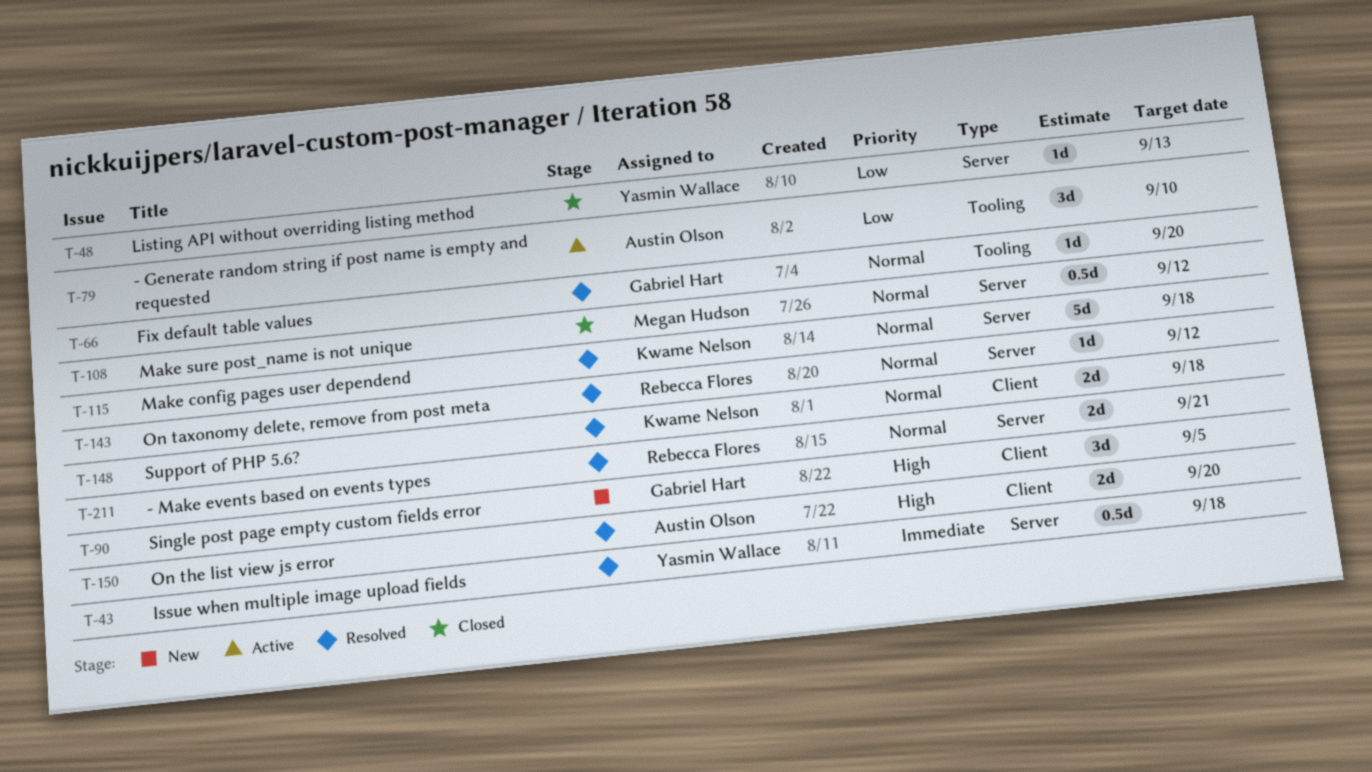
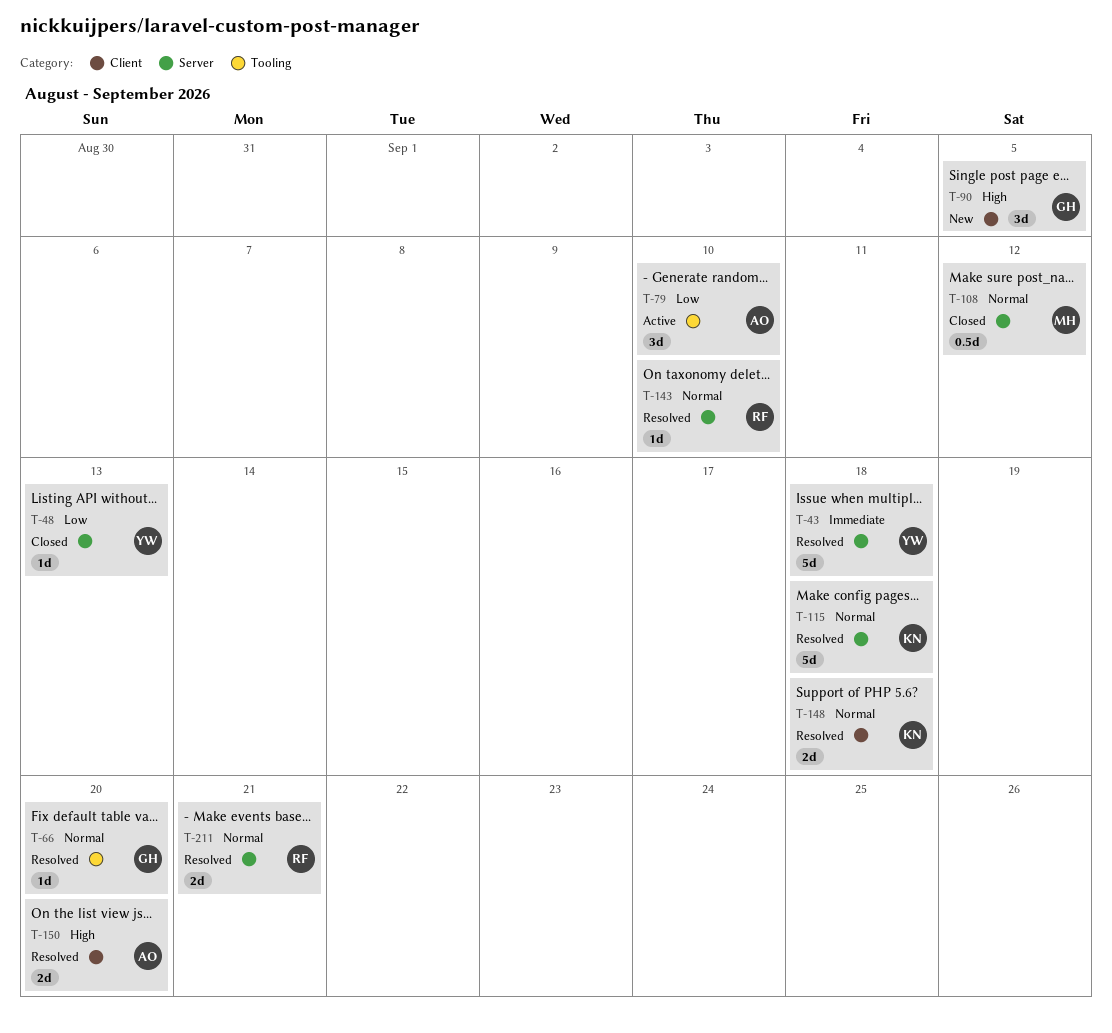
T-43, estimate: 0.5d -> 5d
T-143, due: Sep 12 -> Sep 10

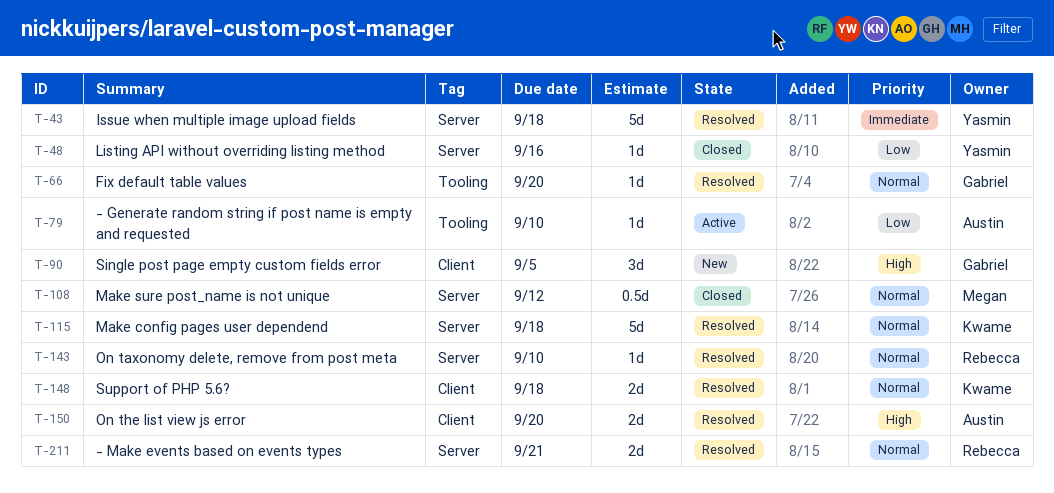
T-48, due: Sep 13 -> Sep 16
T-79, estimate: 3d -> 1d

